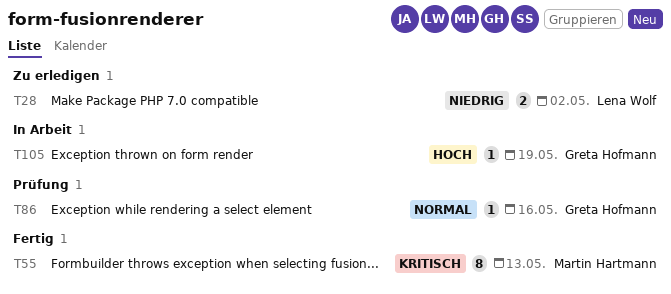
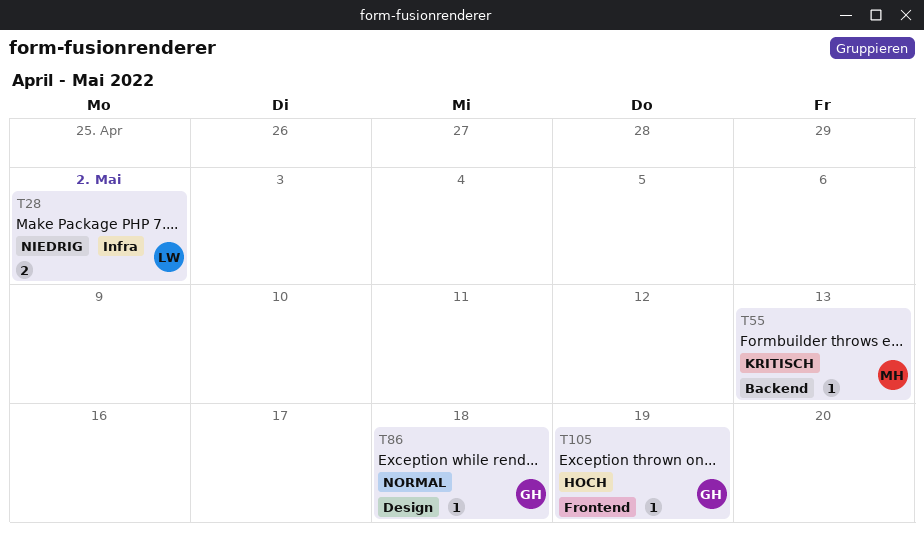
T55, estimate: 8 -> 1
T86, due: May 16 -> May 18

